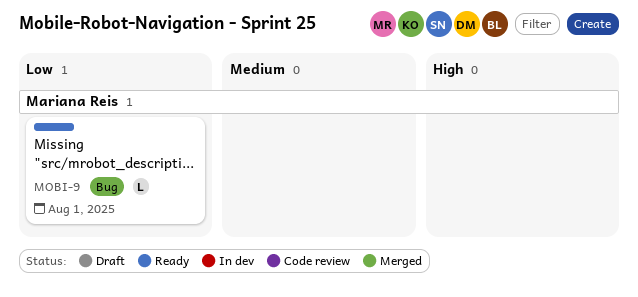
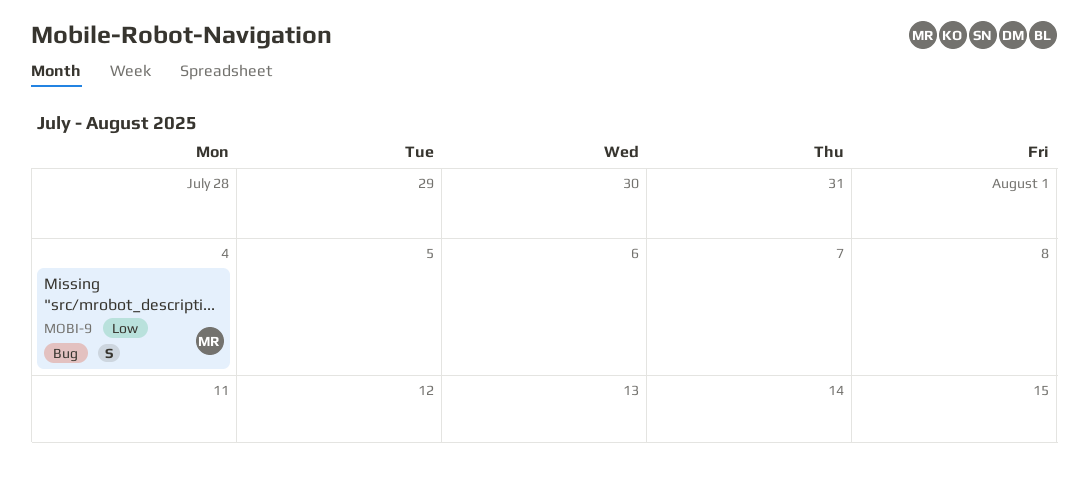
MOBI-9, estimate: L -> S
MOBI-9, due: Aug 1 -> Aug 4

